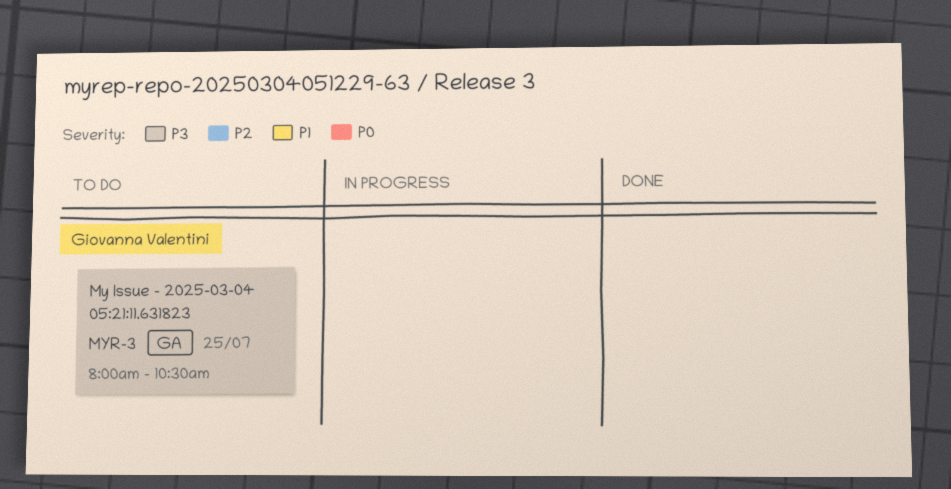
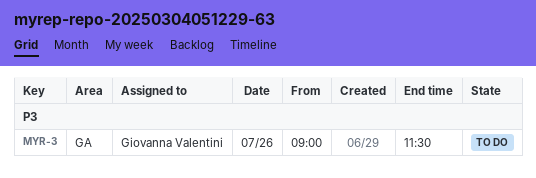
MYR-3, day: Jul 25 -> Jul 26
MYR-3, begins: 08:00 -> 09:00
MYR-3, ends: 10:30 -> 11:30

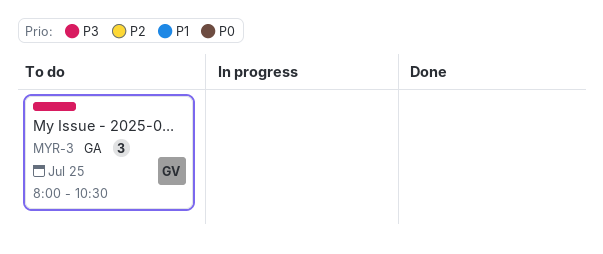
MYR-3, day: Jul 26 -> Jul 25
MYR-3, begins: 09:00 -> 08:00
MYR-3, ends: 11:30 -> 10:30

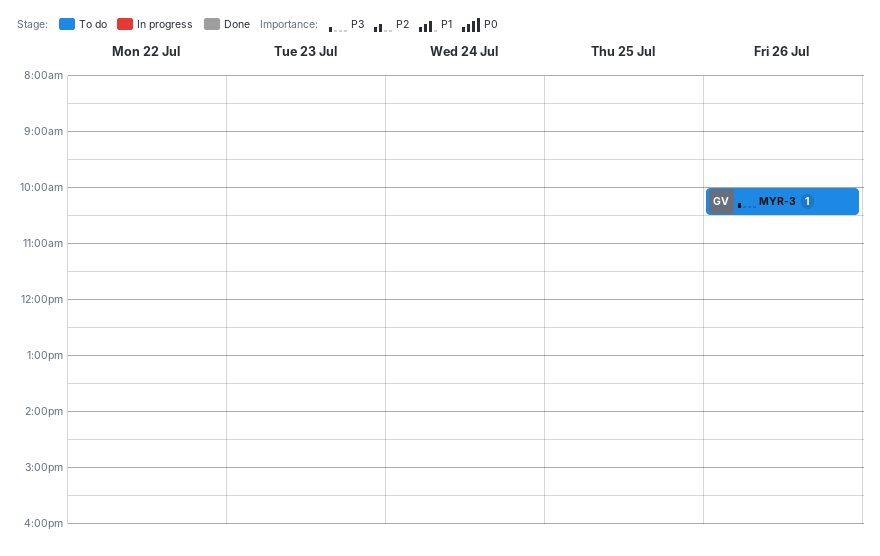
MYR-3, estimate: 3 -> 1
MYR-3, day: Jul 25 -> Jul 26
MYR-3, begins: 08:00 -> 10:00

